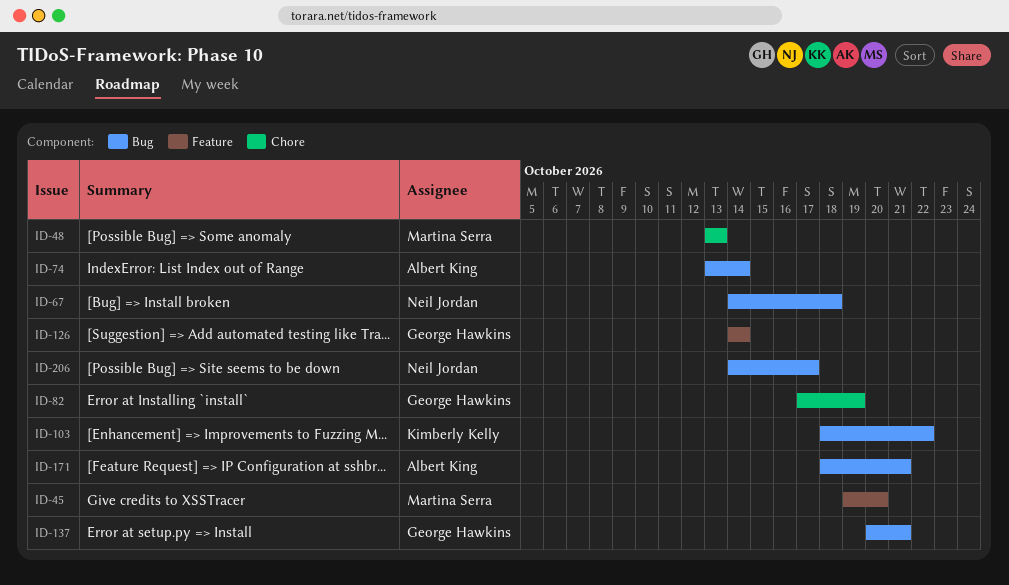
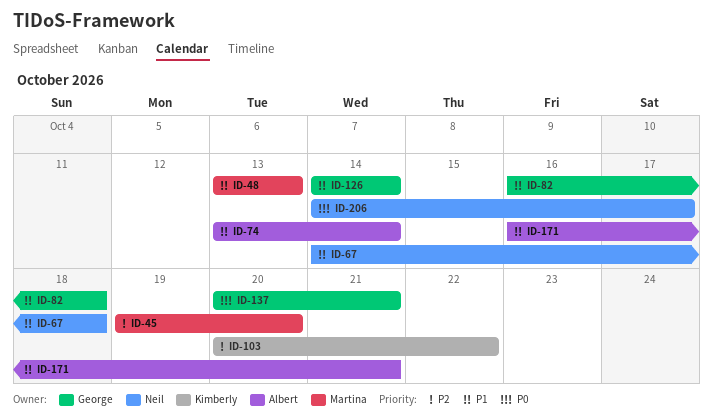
ID-82, start: Oct 17 -> Oct 16
ID-82, due: Oct 19 -> Oct 18
ID-103, start: Oct 18 -> Oct 20
ID-171, start: Oct 18 -> Oct 16

